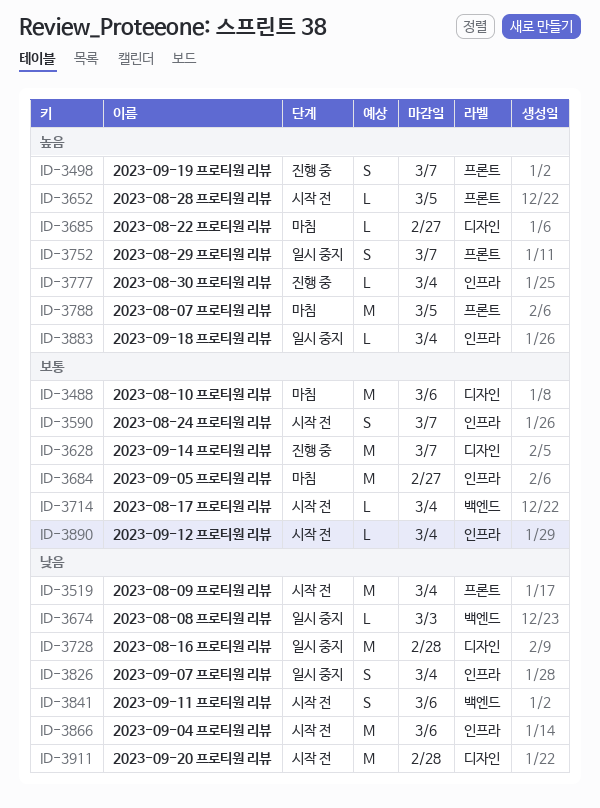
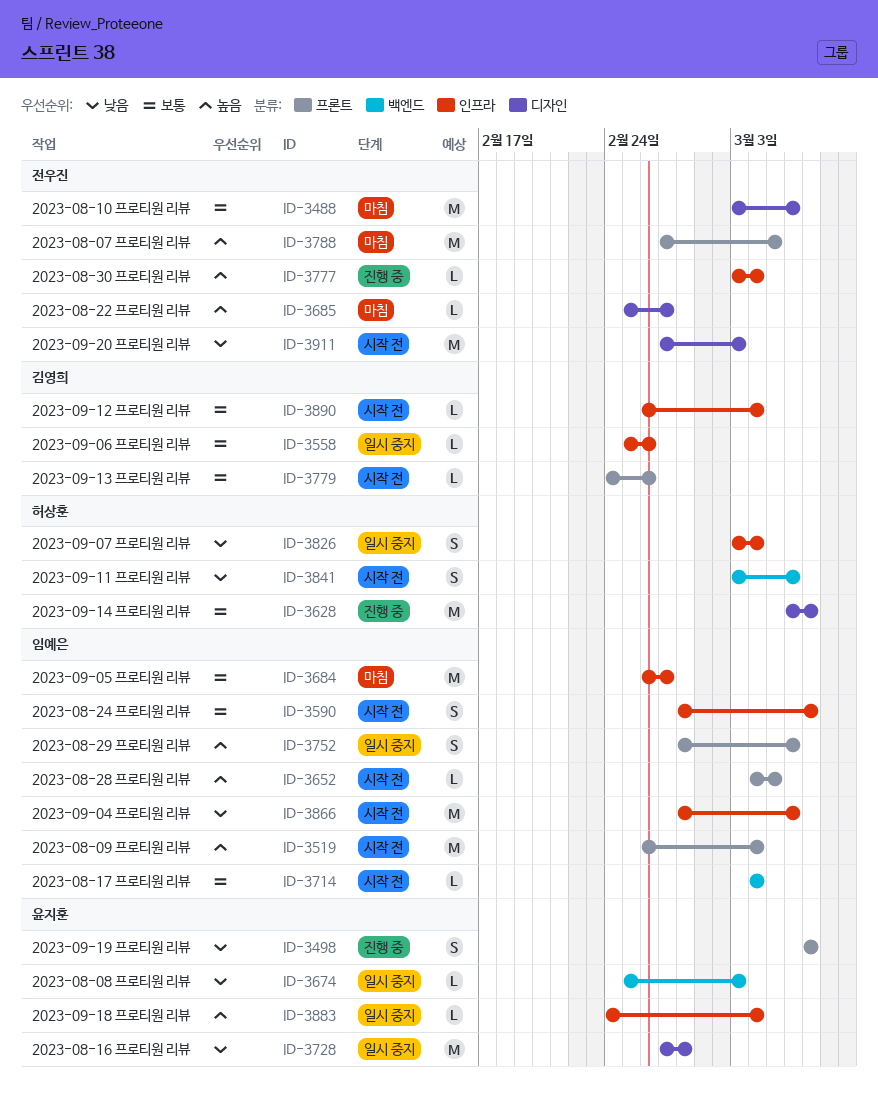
ID-3498, priority: 높음 -> 낮음
ID-3519, priority: 낮음 -> 높음
ID-3558: none -> present
ID-3752, due: Mar 7 -> Mar 6
ID-3779: none -> present
ID-3911, due: Feb 28 -> Mar 3

